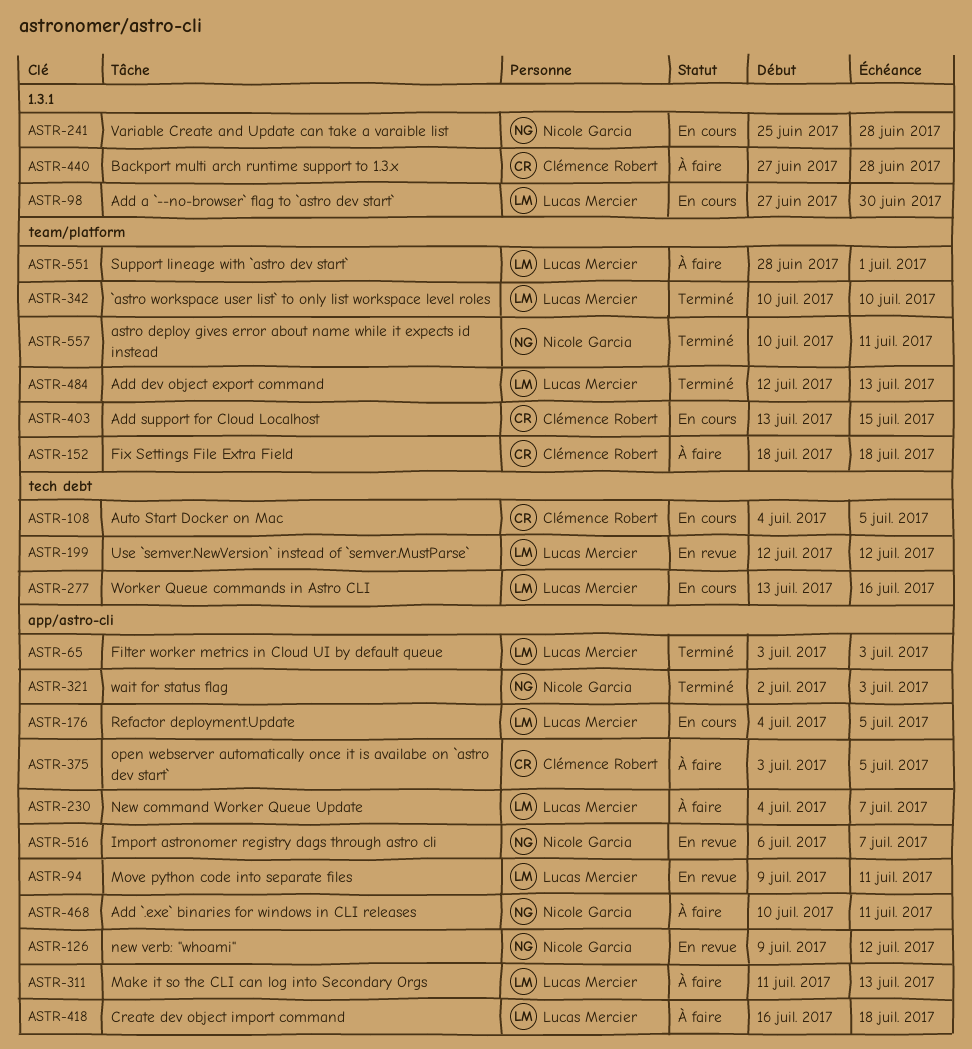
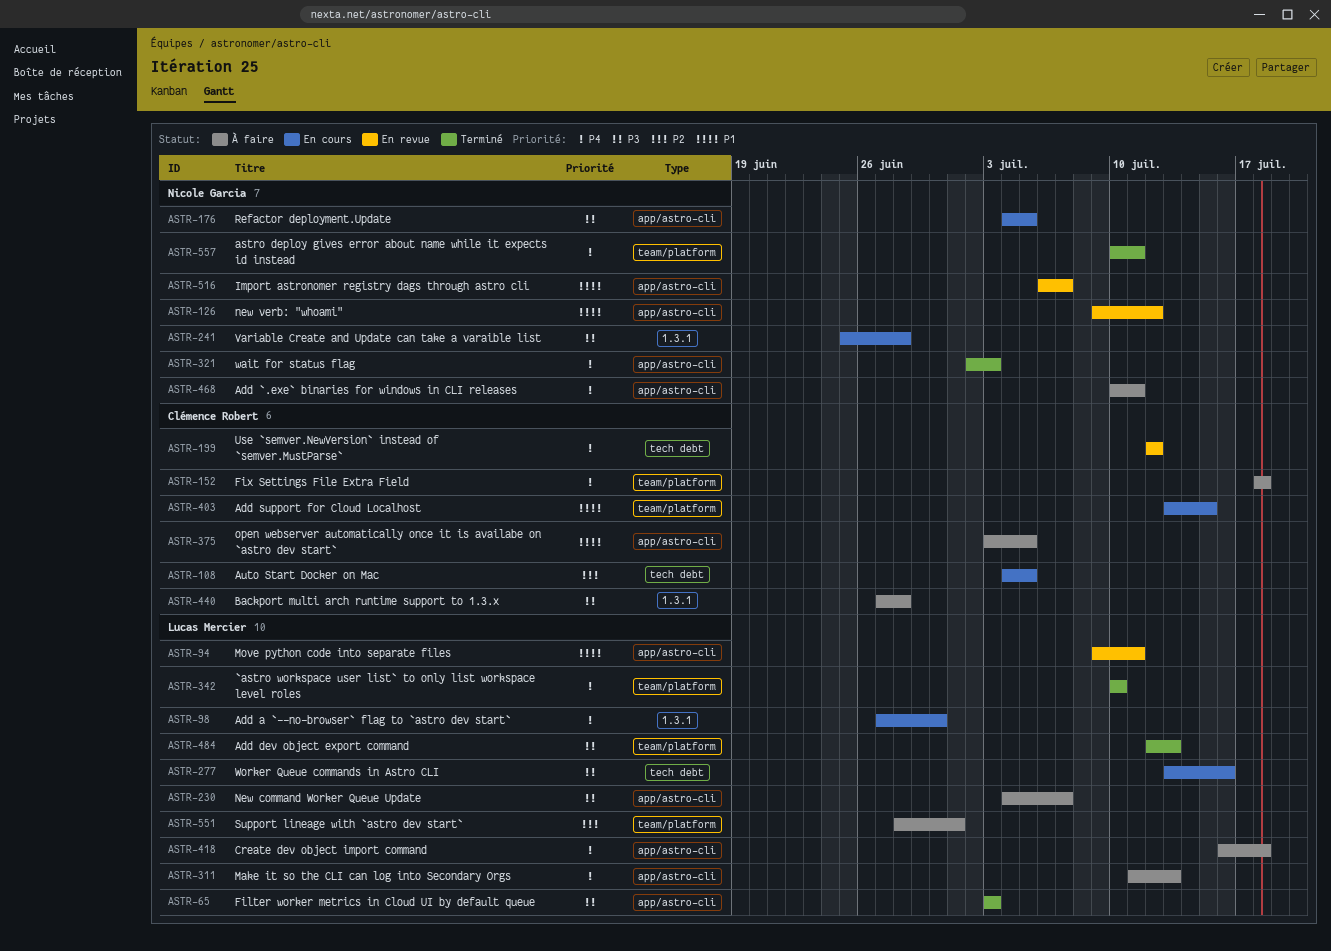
ASTR-176, owner: Lucas Mercier -> Nicole Garcia
ASTR-199, owner: Lucas Mercier -> Clémence Robert

